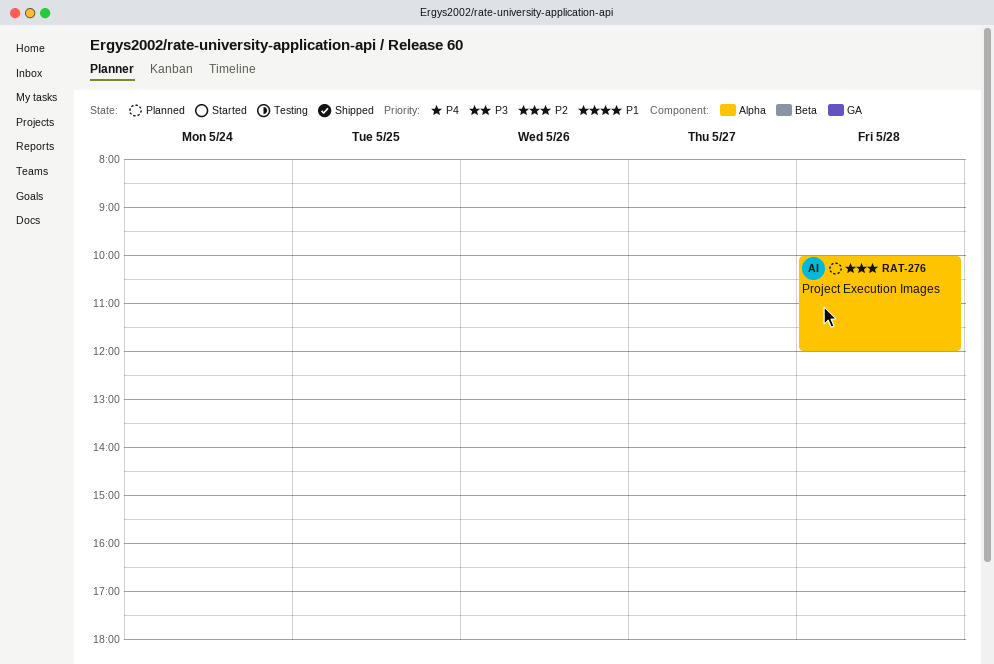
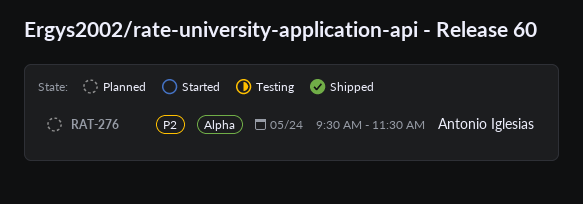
RAT-276, day: May 28 -> May 24
RAT-276, begins: 10:00 -> 09:30
RAT-276, ends: 12:00 -> 11:30

